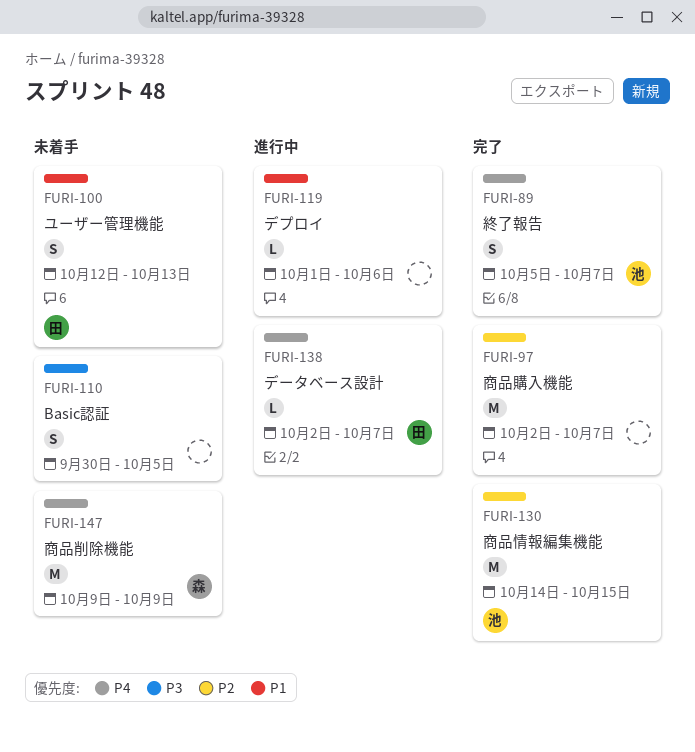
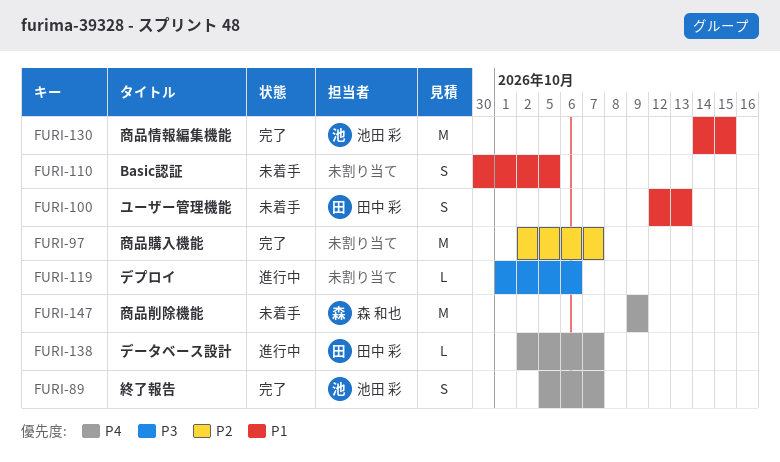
FURI-110, priority: P3 -> P1
FURI-119, priority: P1 -> P3
FURI-130, priority: P2 -> P1

